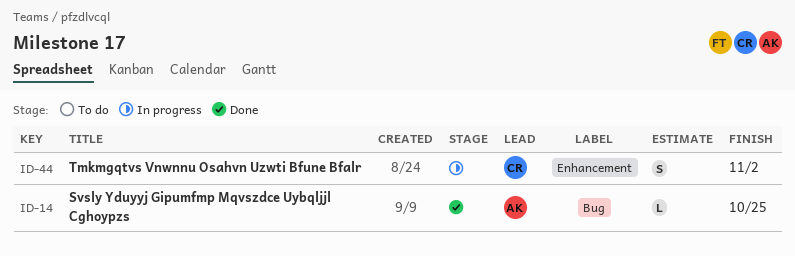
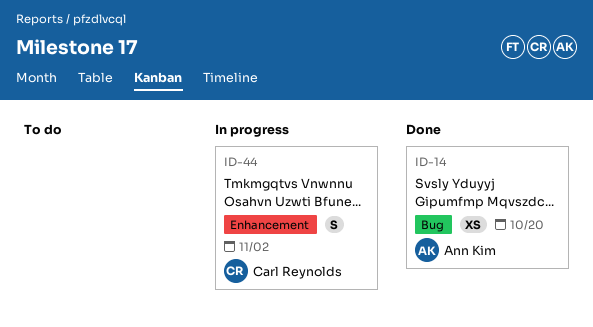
ID-14, estimate: L -> XS
ID-14, due: Oct 25 -> Oct 20

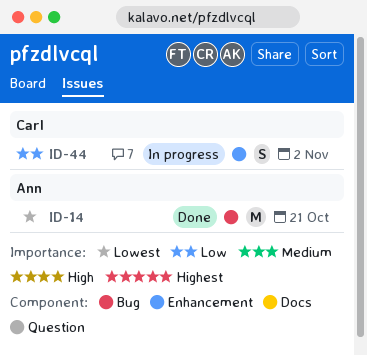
ID-14, estimate: XS -> M
ID-14, due: Oct 20 -> Oct 21

